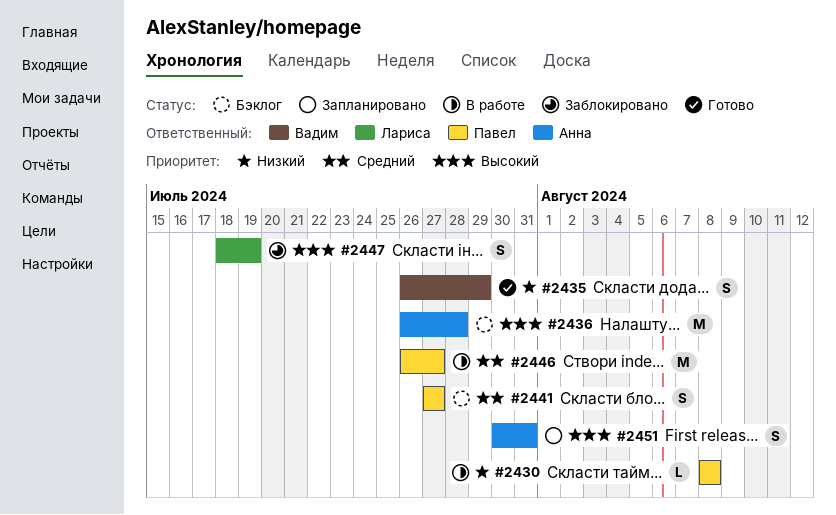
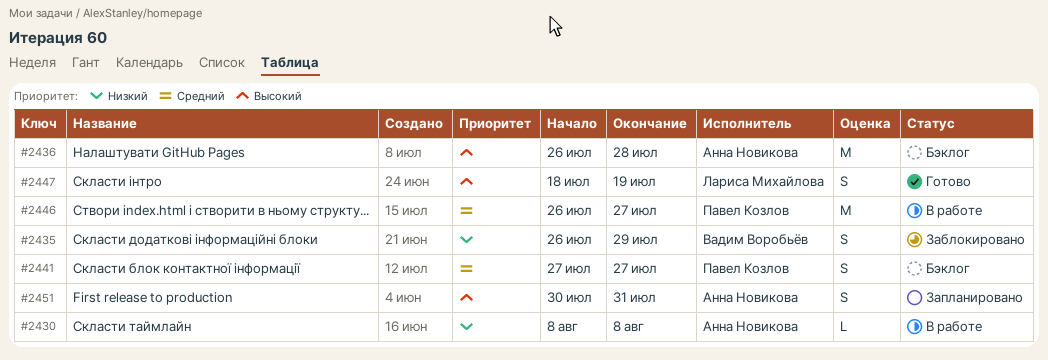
#2430, owner: Павел Козлов -> Анна Новикова
#2435, status: Готово -> Заблокировано
#2447, status: Заблокировано -> Готово

